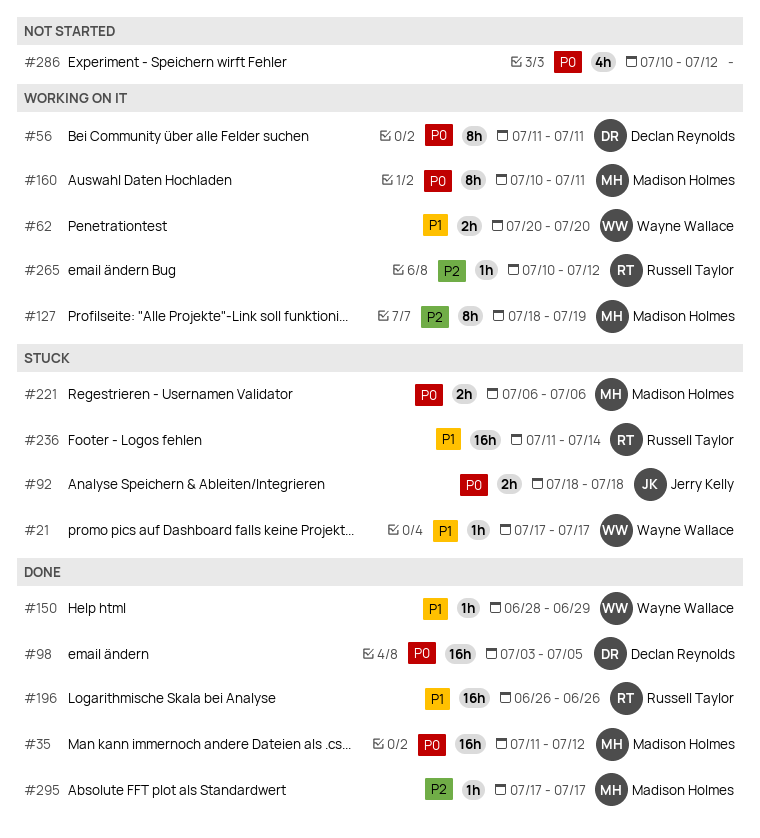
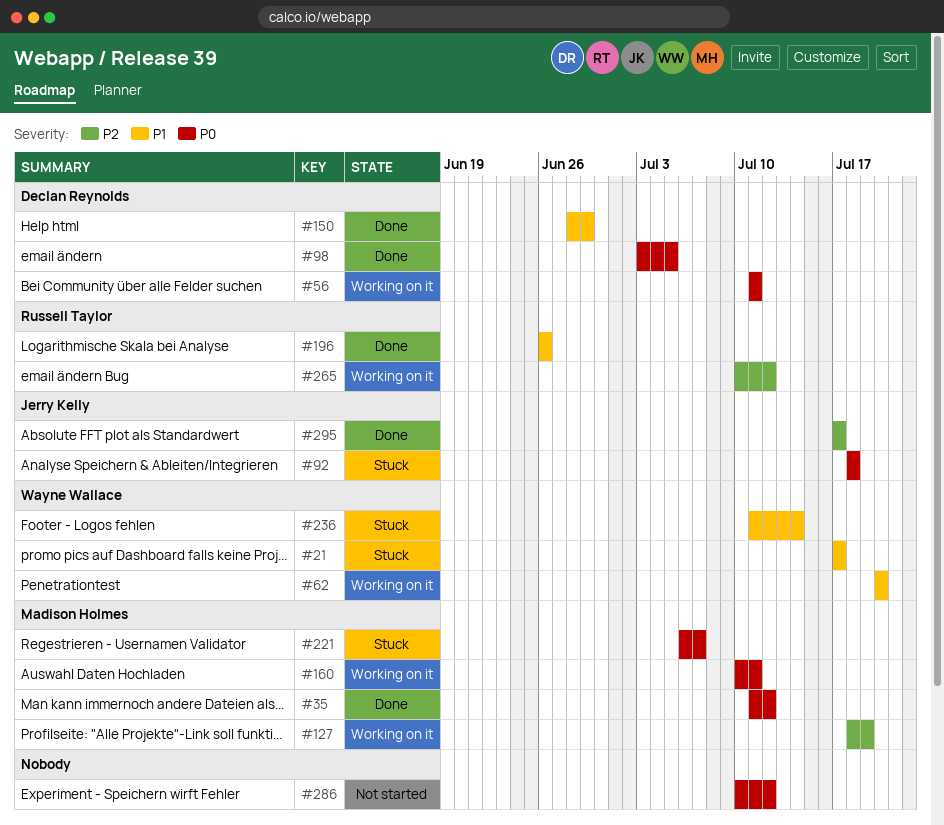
#150, owner: Wayne Wallace -> Declan Reynolds
#221, due: Jul 6 -> Jul 7
#236, owner: Russell Taylor -> Wayne Wallace
#295, owner: Madison Holmes -> Jerry Kelly

